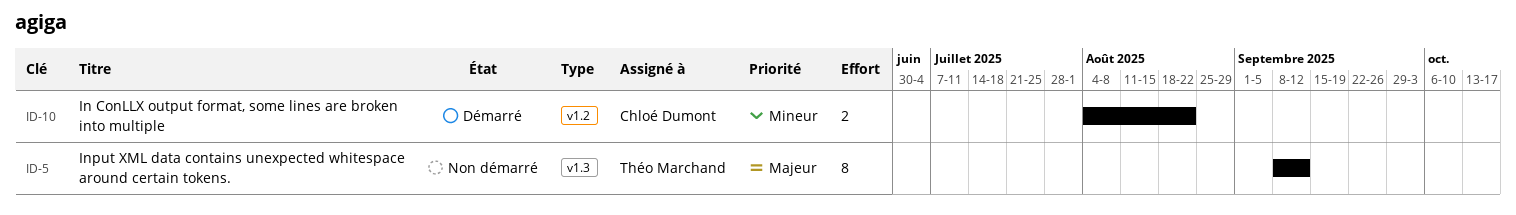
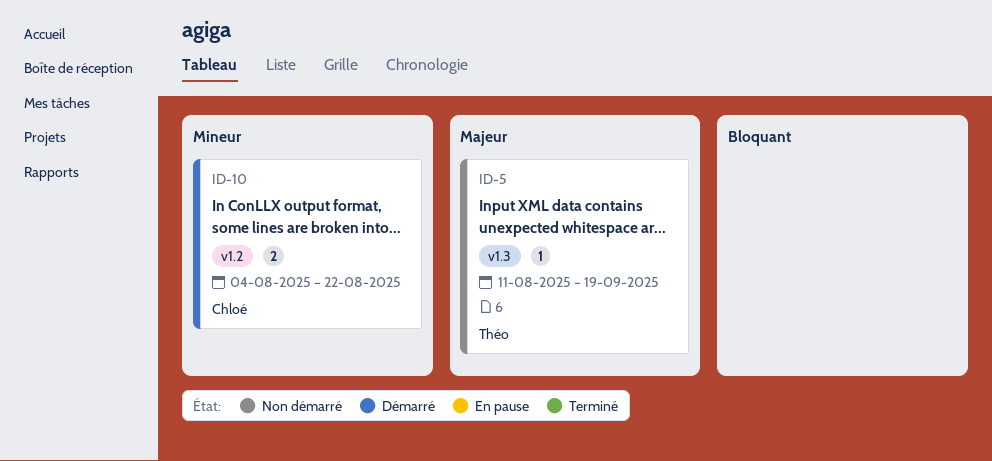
ID-5, estimate: 8 -> 1
ID-5, start: Sep 8 -> Aug 11
ID-5, due: Sep 12 -> Sep 19

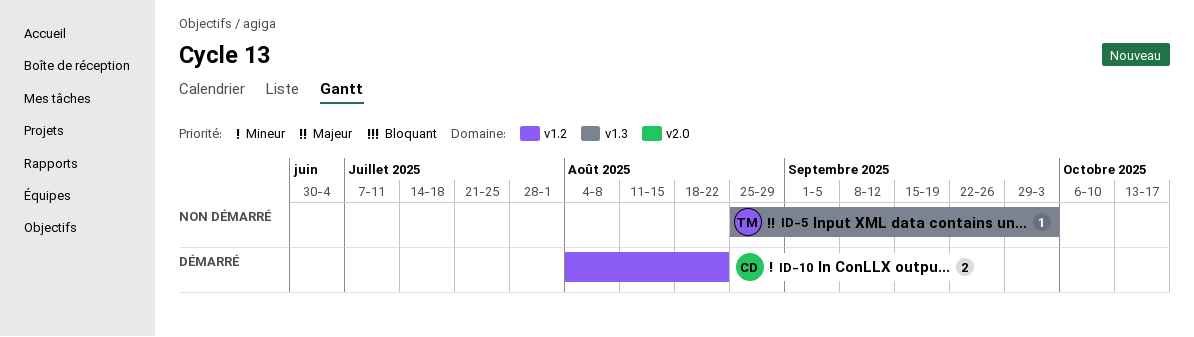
ID-5, start: Aug 11 -> Aug 25
ID-5, due: Sep 19 -> Oct 3

